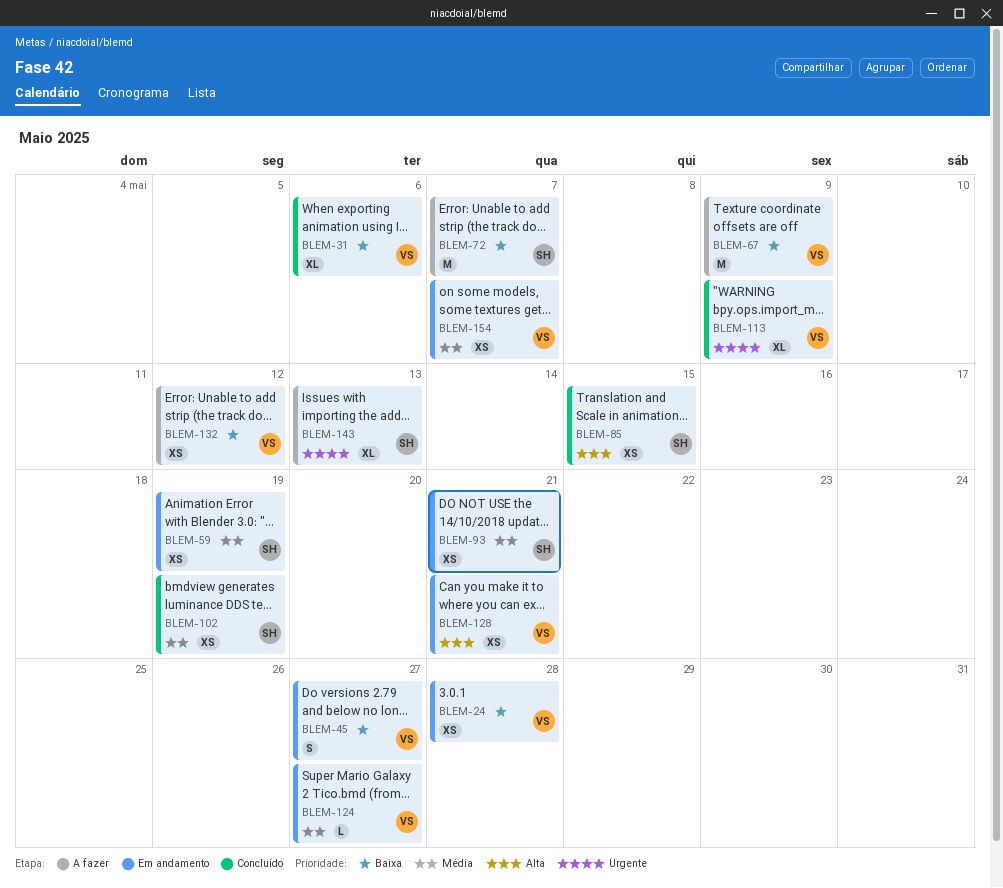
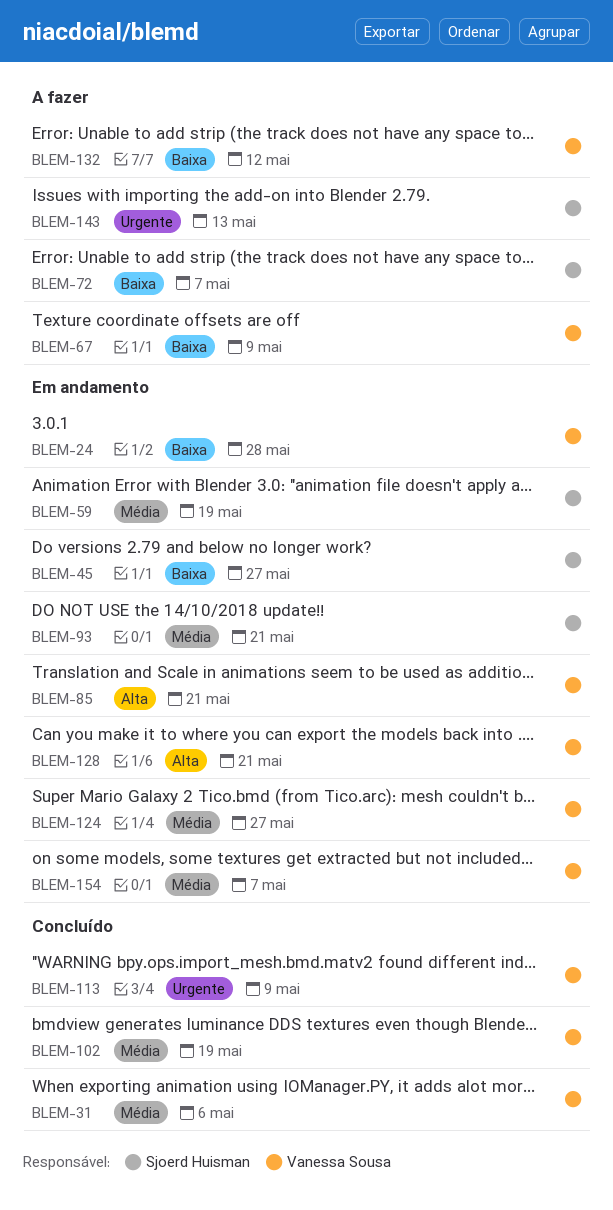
BLEM-31, priority: Baixa -> Média
BLEM-45, owner: Vanessa Sousa -> Sjoerd Huisman
BLEM-85, status: Concluído -> Em andamento
BLEM-85, owner: Sjoerd Huisman -> Vanessa Sousa
BLEM-85, due: May 15 -> May 21
BLEM-102, owner: Sjoerd Huisman -> Vanessa Sousa

